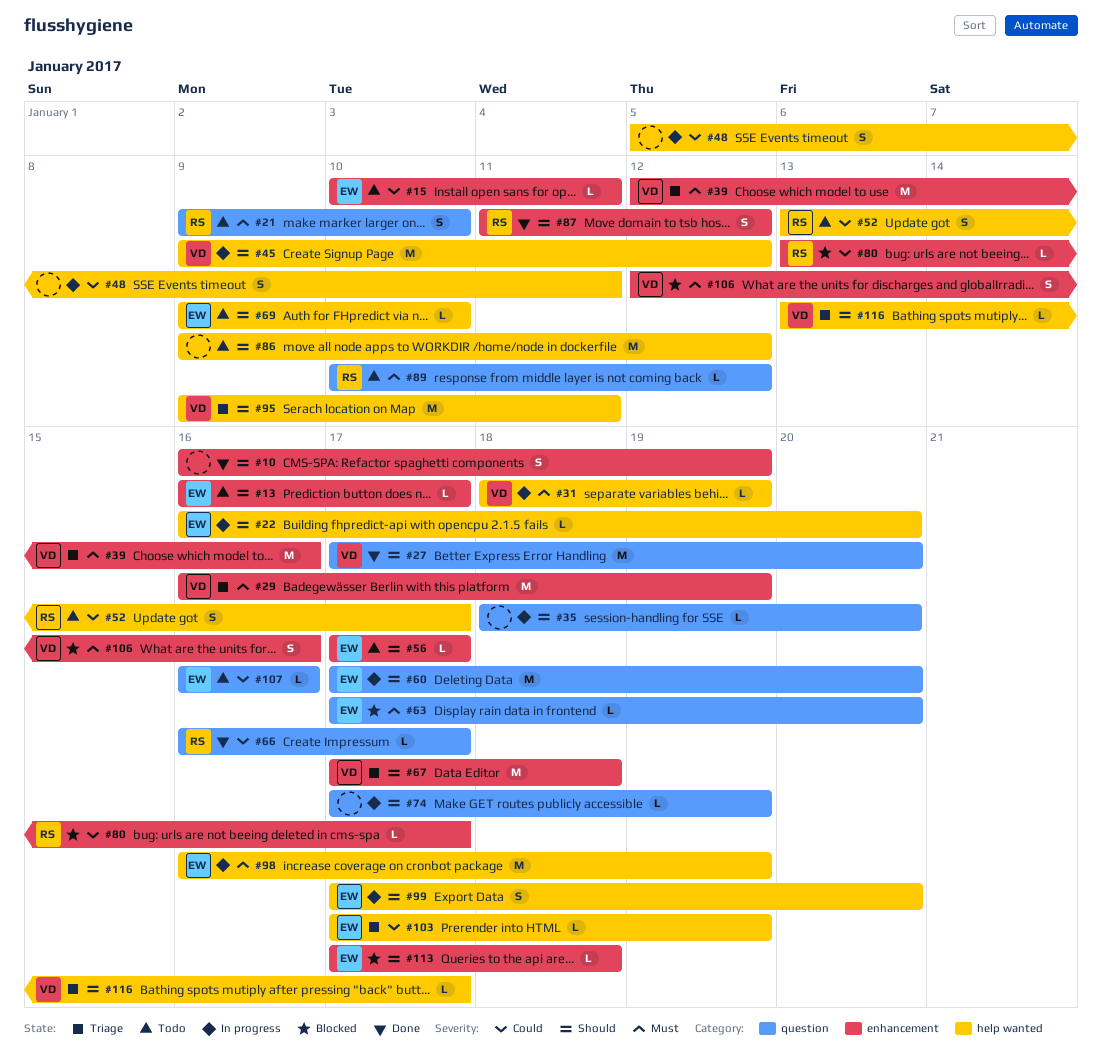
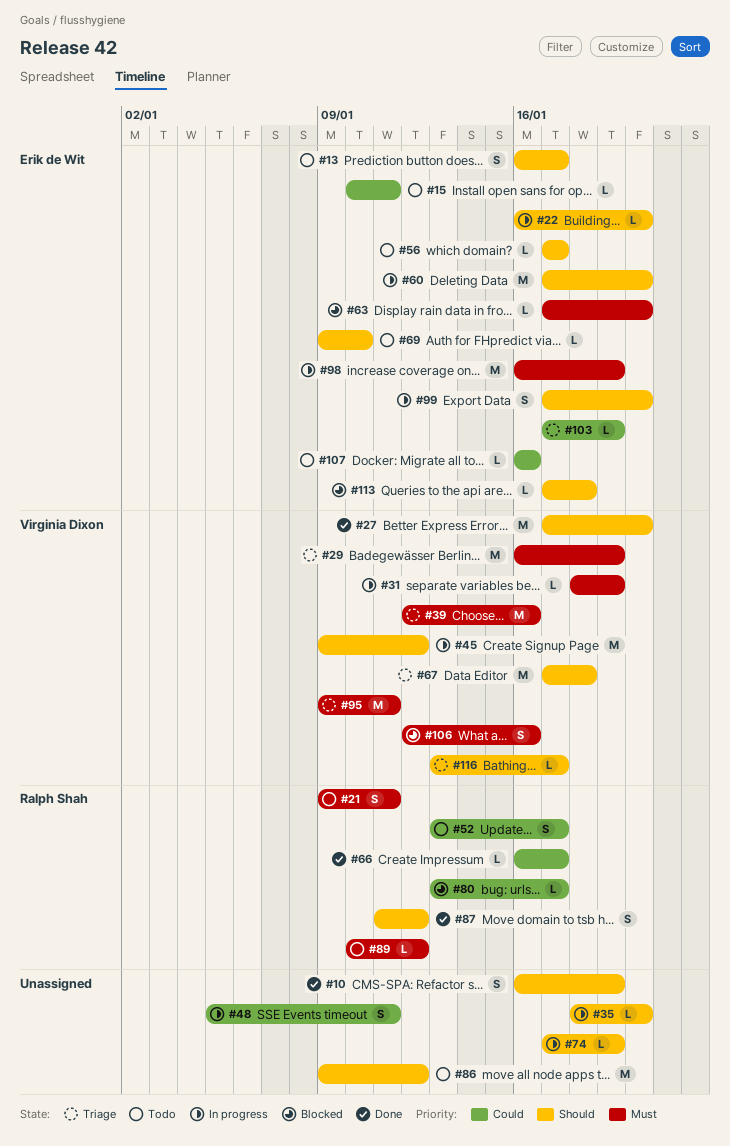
#13, estimate: L -> S
#21, due: Jan 10 -> Jan 11
#95, priority: Should -> Must

